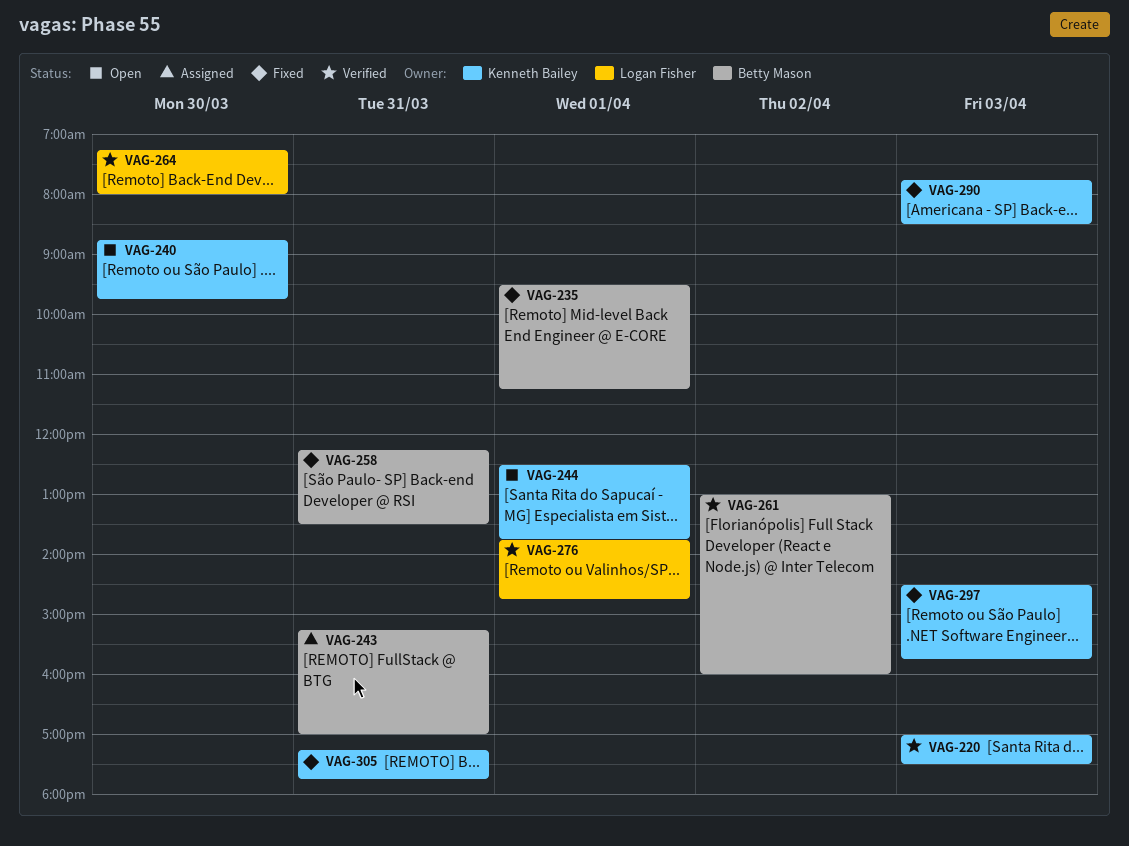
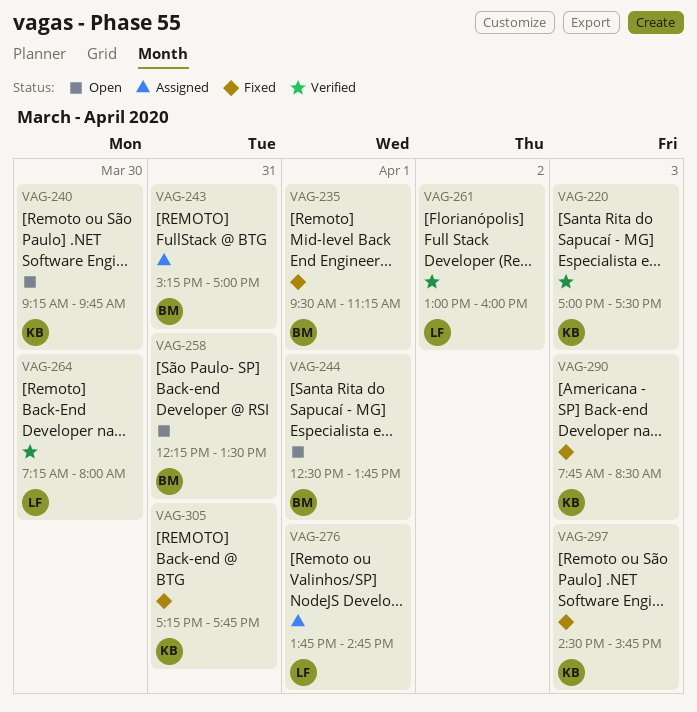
VAG-240, begins: 08:45 -> 09:15
VAG-244, owner: Kenneth Bailey -> Betty Mason
VAG-258, status: Fixed -> Open
VAG-261, owner: Betty Mason -> Logan Fisher
VAG-276, status: Verified -> Assigned

